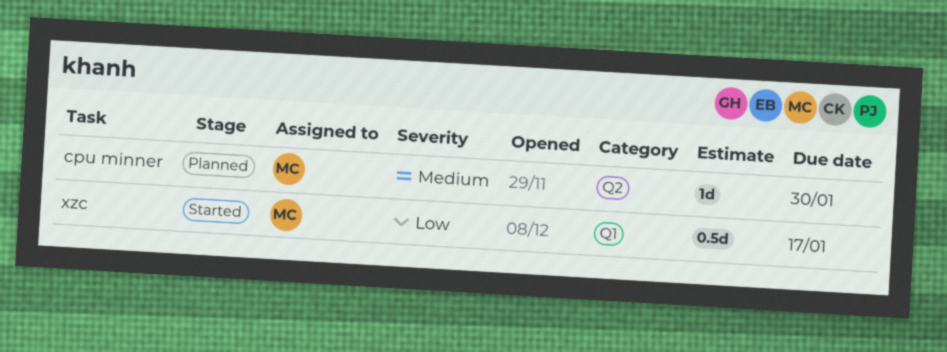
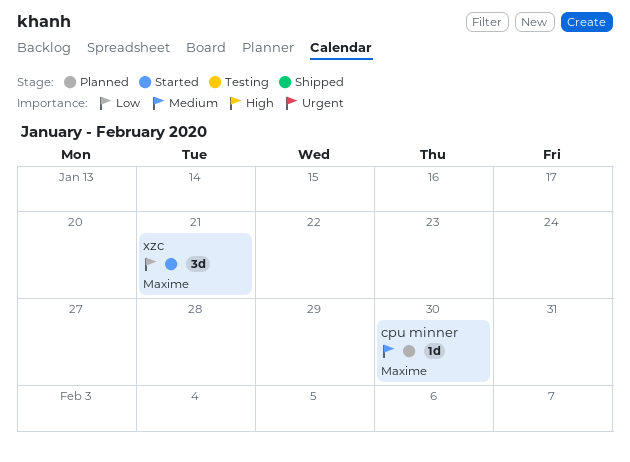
xzc, estimate: 0.5d -> 3d
xzc, due: Jan 17 -> Jan 21

